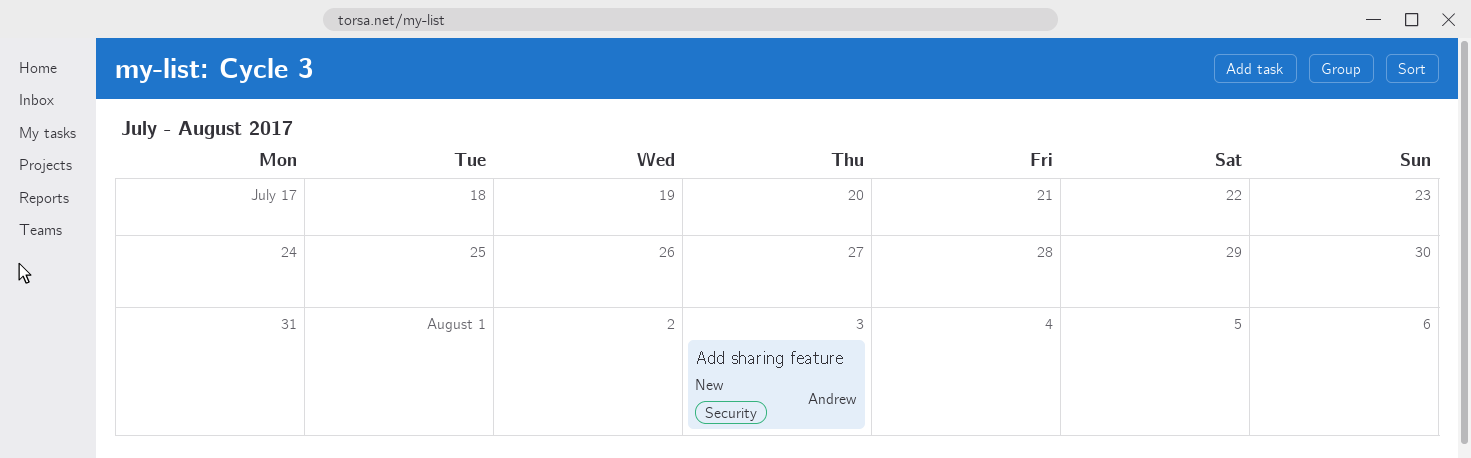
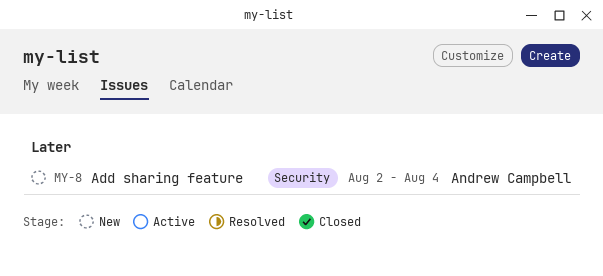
Add sharing feature, due: Aug 3 -> Aug 4

